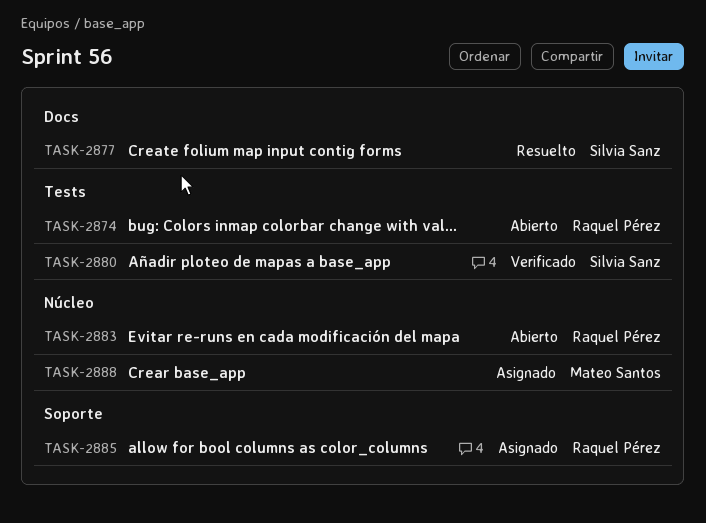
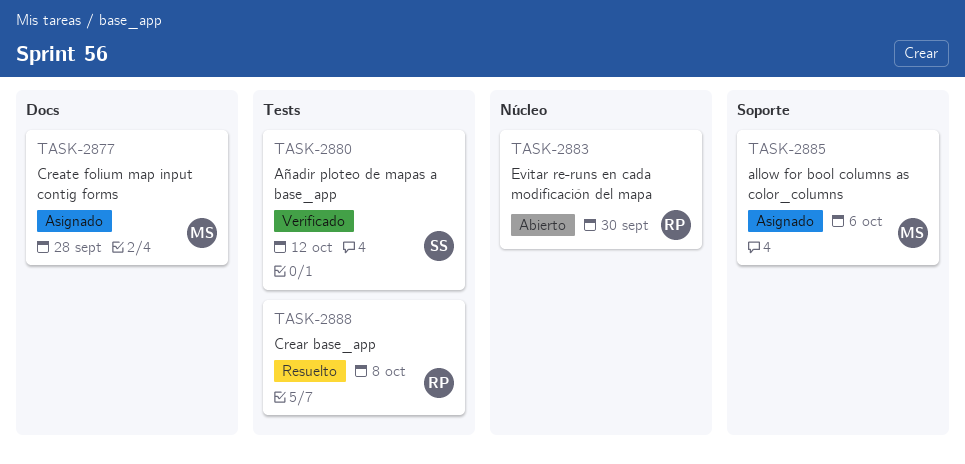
TASK-2874: present -> none
TASK-2877, status: Resuelto -> Asignado
TASK-2877, owner: Silvia Sanz -> Mateo Santos
TASK-2885, owner: Raquel Pérez -> Mateo Santos
TASK-2888, status: Asignado -> Resuelto
TASK-2888, owner: Mateo Santos -> Raquel Pérez
TASK-2888, label: Núcleo -> Tests

